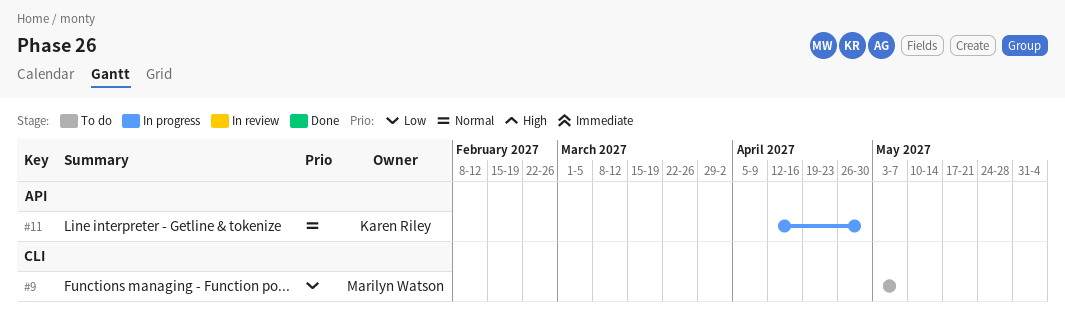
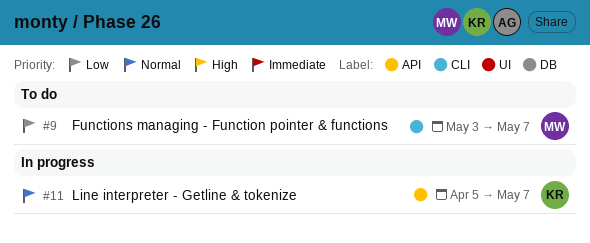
#11, start: Apr 12 -> Apr 5
#11, due: Apr 30 -> May 7

